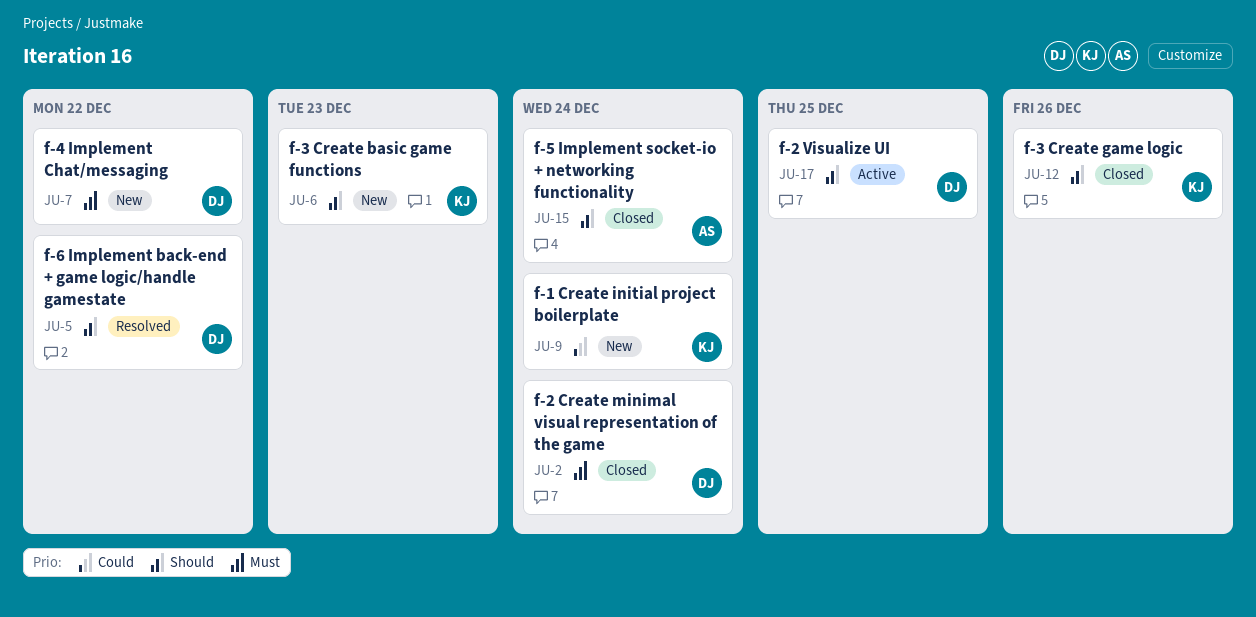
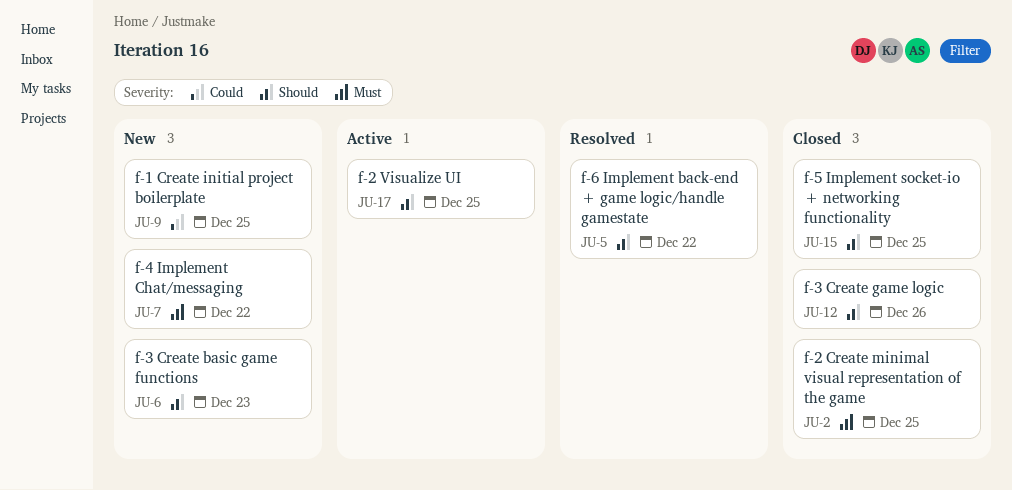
JU-2, due: Dec 24 -> Dec 25
JU-9, due: Dec 24 -> Dec 25
JU-15, due: Dec 24 -> Dec 25

